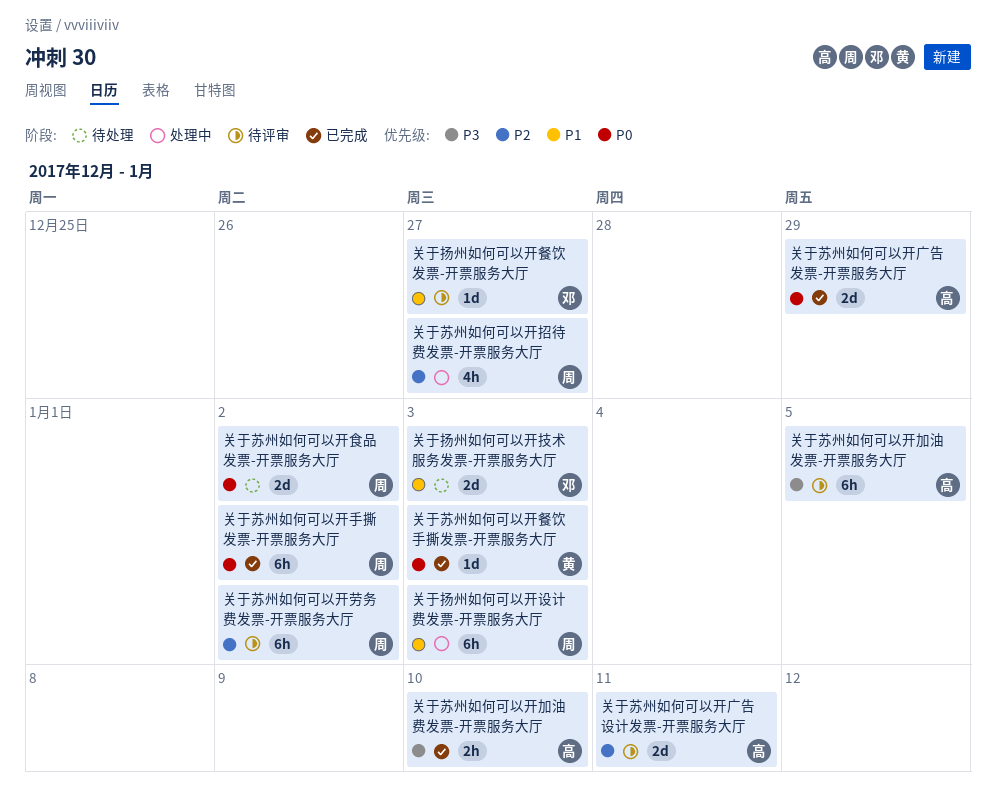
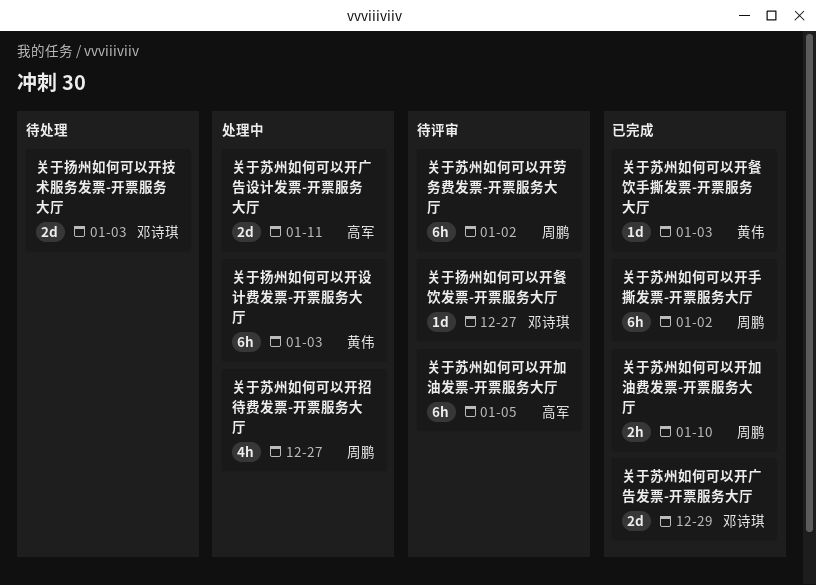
关于扬州如何可以开设计费发票-开票服务大厅, owner: 周鹏 -> 黄伟
关于苏州如何可以开加油费发票-开票服务大厅, owner: 高军 -> 周鹏
关于苏州如何可以开广告发票-开票服务大厅, owner: 高军 -> 邓诗琪
关于苏州如何可以开广告设计发票-开票服务大厅, status: 待评审 -> 处理中
关于苏州如何可以开食品发票-开票服务大厅: present -> none

